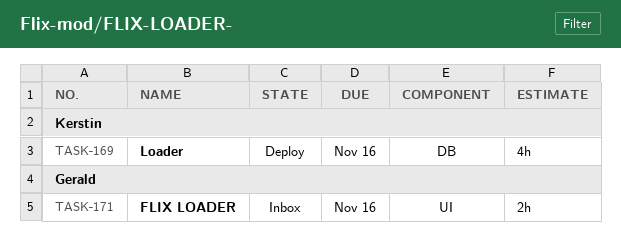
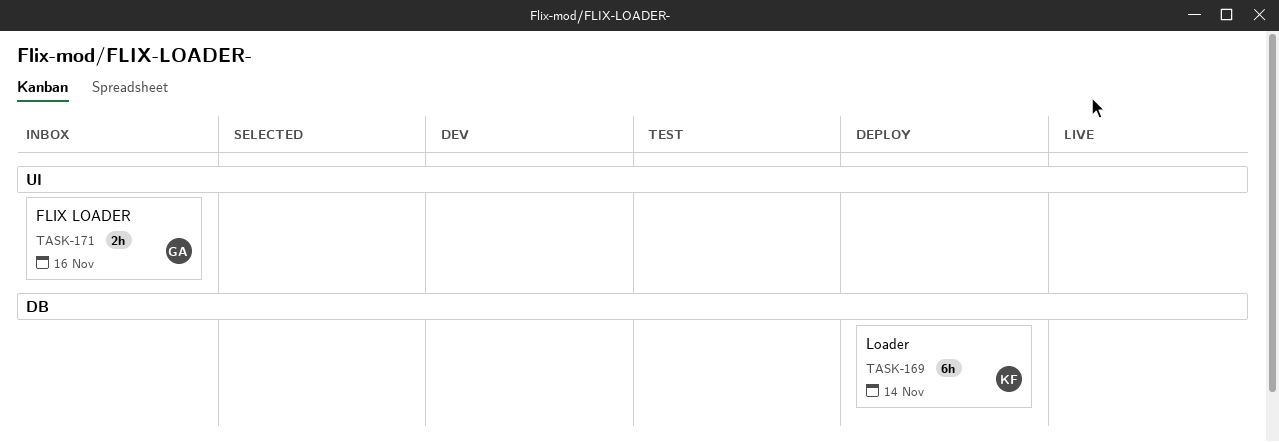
TASK-169, estimate: 4h -> 6h
TASK-169, due: Nov 16 -> Nov 14

